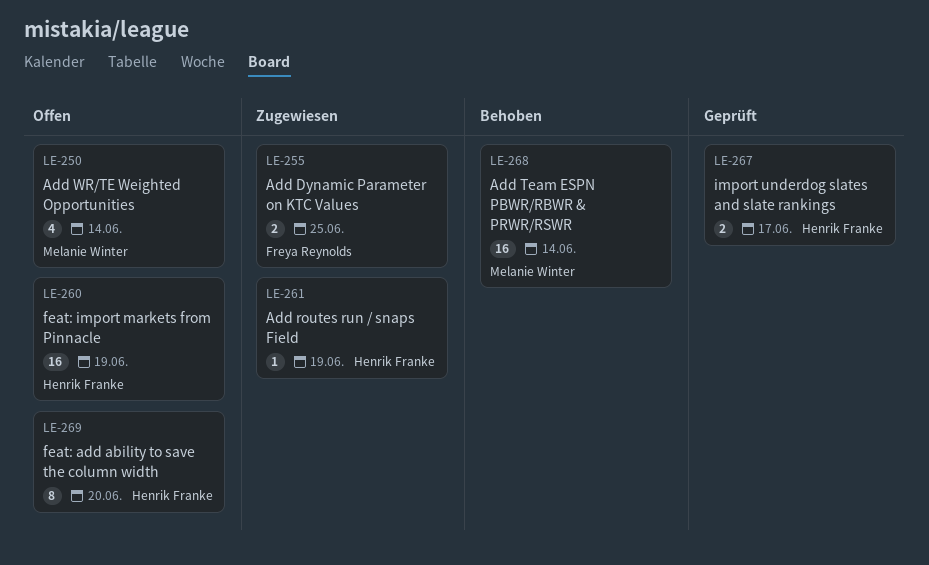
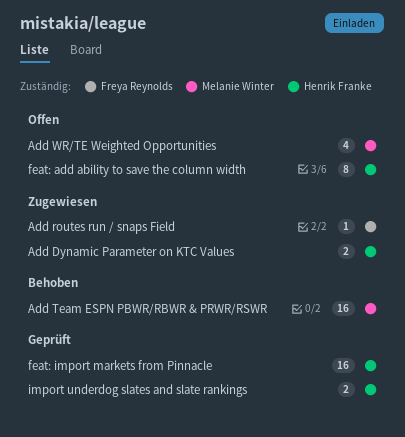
Add Dynamic Parameter on KTC Values, owner: Freya Reynolds -> Henrik Franke
Add routes run / snaps Field, owner: Henrik Franke -> Freya Reynolds
feat: import markets from Pinnacle, status: Offen -> Geprüft

